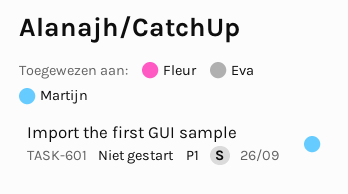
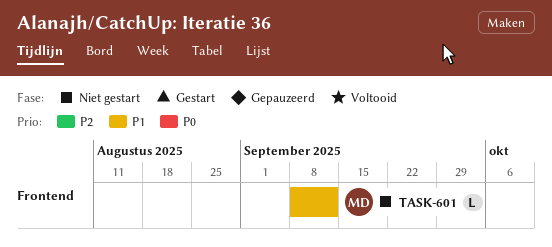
TASK-601, estimate: S -> L
TASK-601, due: Sep 26 -> Sep 12

